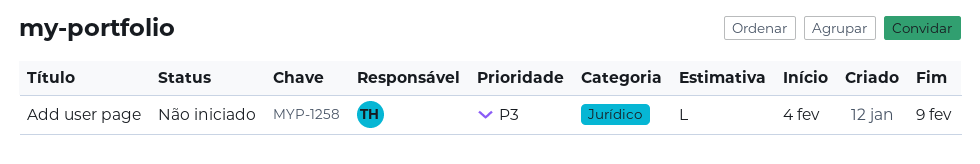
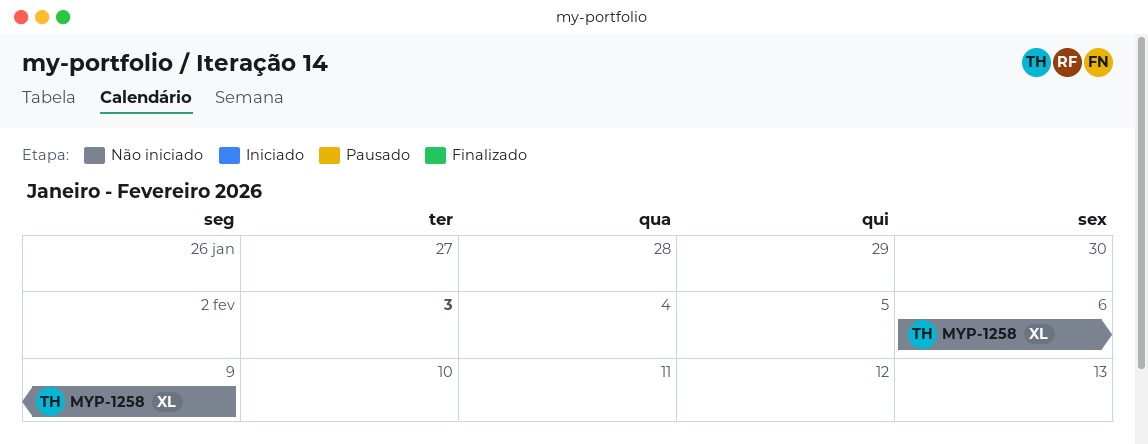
MYP-1258, estimate: L -> XL
MYP-1258, start: Feb 4 -> Feb 6

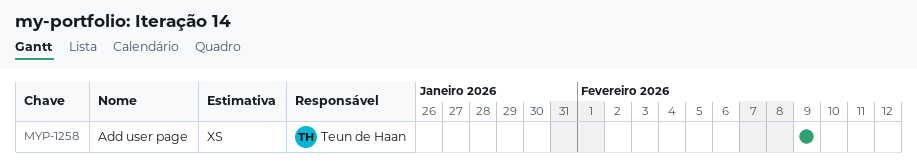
MYP-1258, estimate: XL -> XS
MYP-1258, start: Feb 6 -> Feb 9

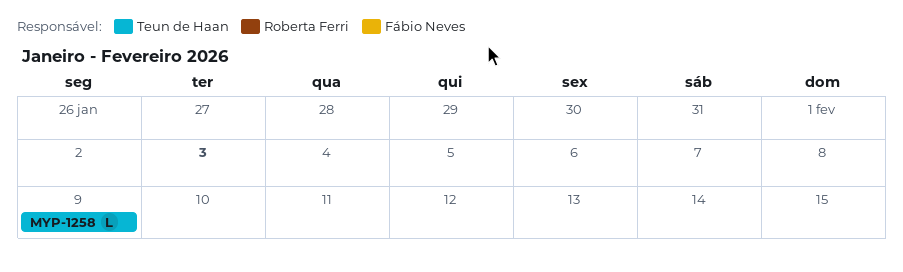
MYP-1258, estimate: XS -> L

